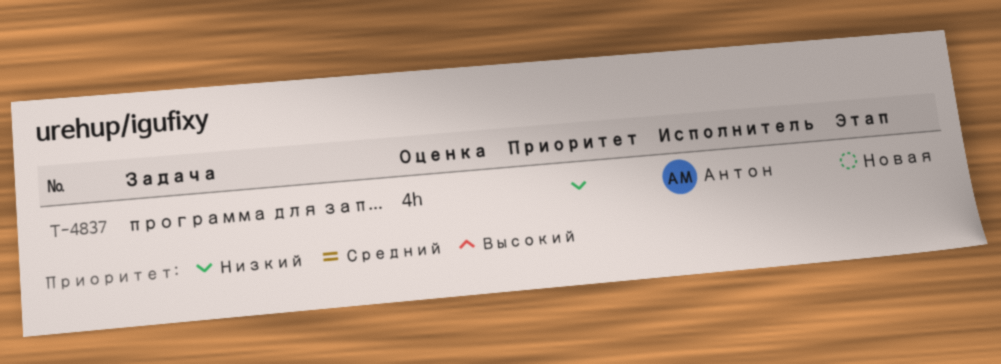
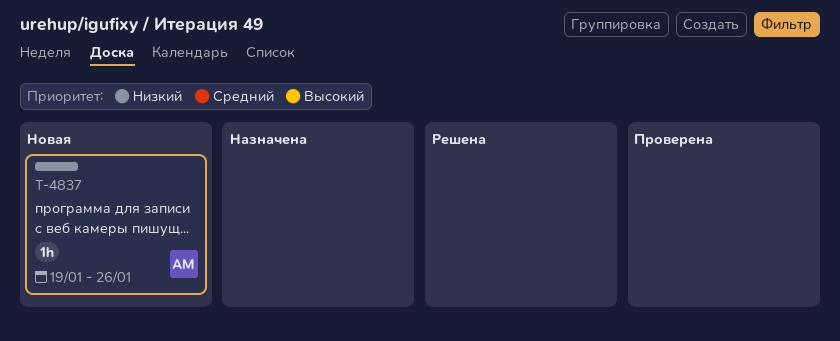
T-4837, estimate: 4h -> 1h

